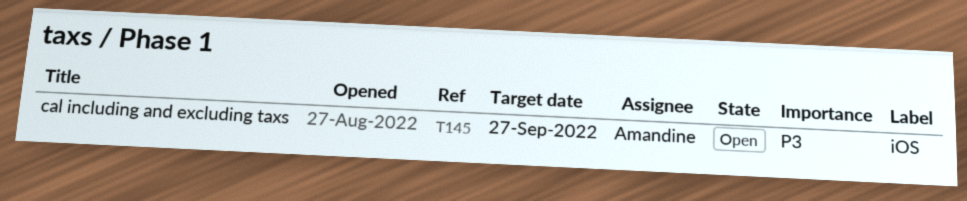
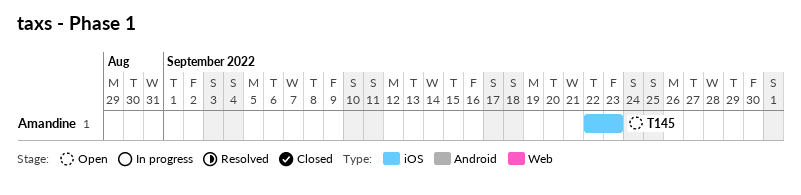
T145, due: Sep 27 -> Sep 23

